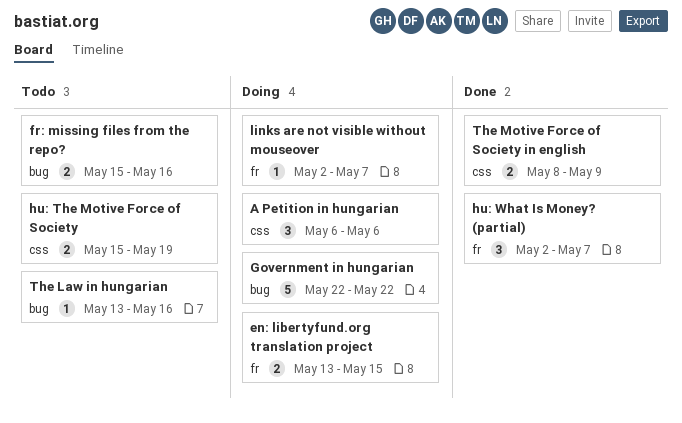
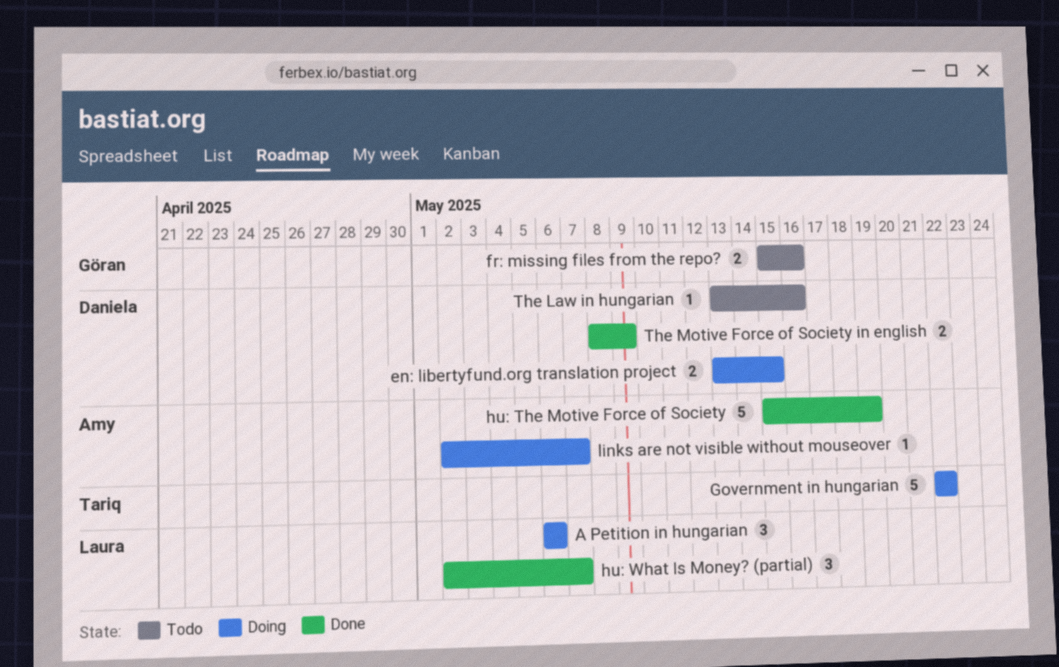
hu: The Motive Force of Society, status: Todo -> Done
hu: The Motive Force of Society, estimate: 2 -> 5

